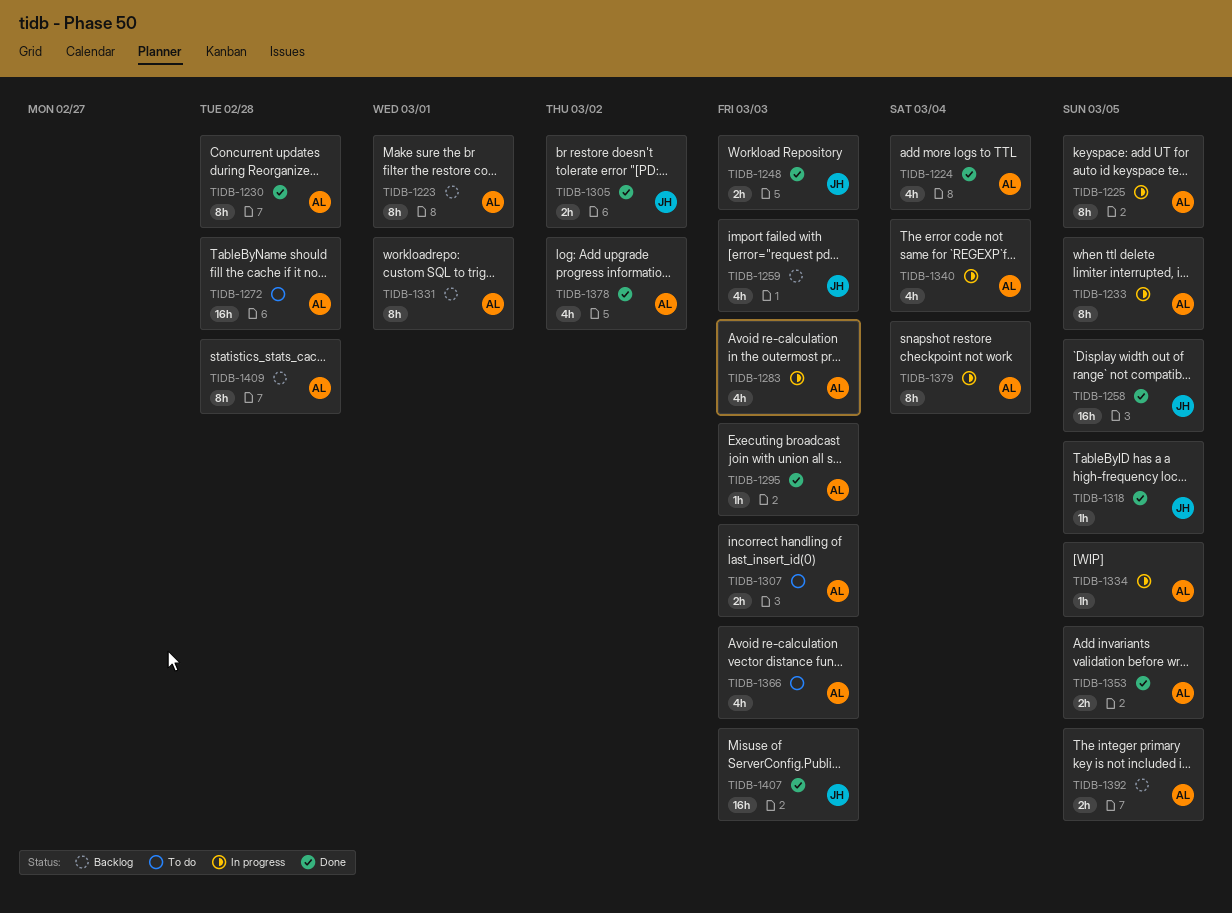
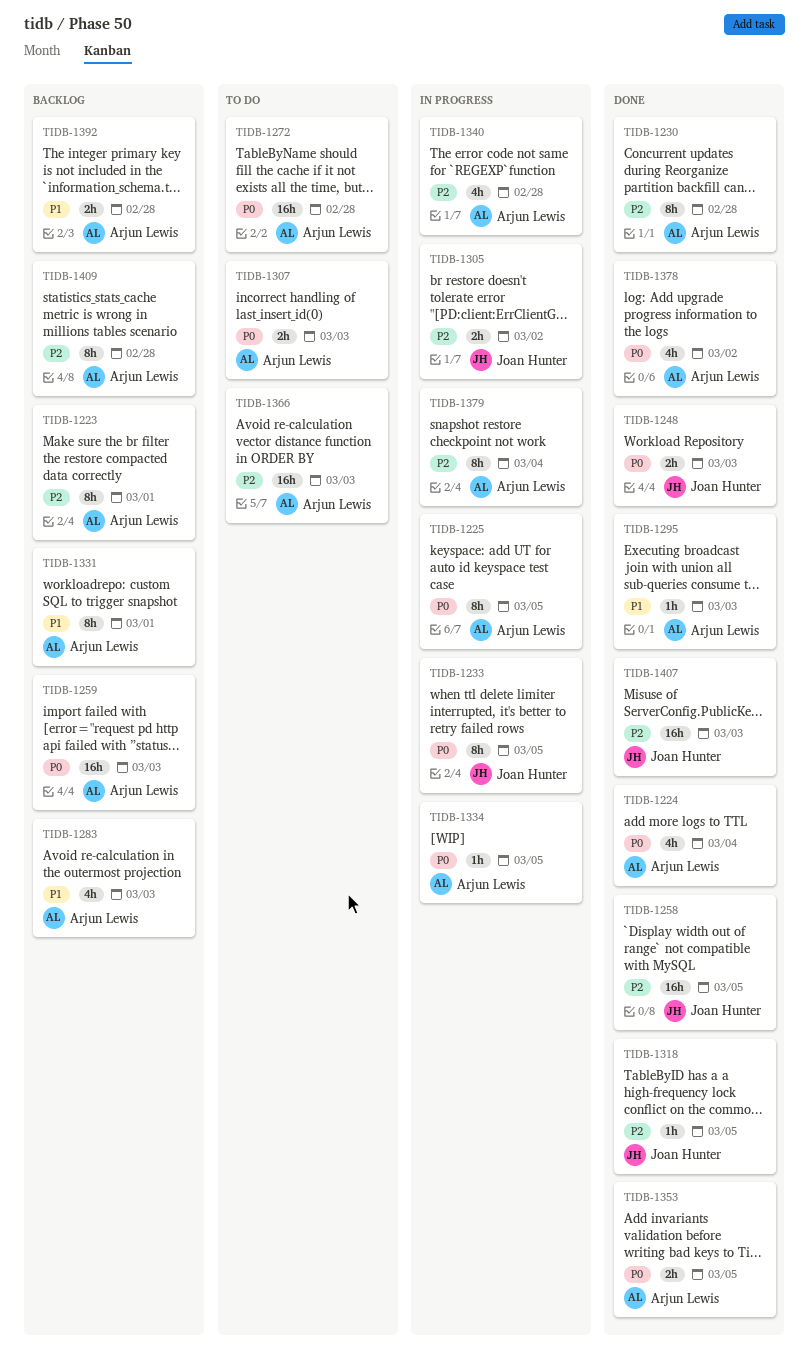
TIDB-1233, owner: Arjun Lewis -> Joan Hunter
TIDB-1259, owner: Joan Hunter -> Arjun Lewis
TIDB-1259, estimate: 4h -> 16h
TIDB-1283, status: In progress -> Backlog
TIDB-1305, status: Done -> In progress
TIDB-1340, due: Mar 4 -> Feb 28
TIDB-1366, estimate: 4h -> 16h
TIDB-1392, due: Mar 5 -> Feb 28

